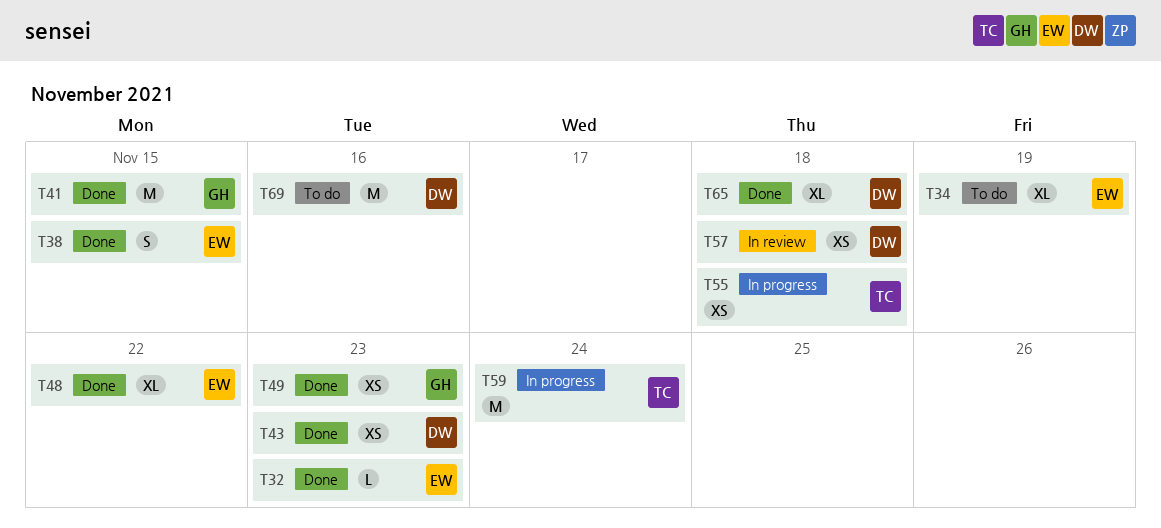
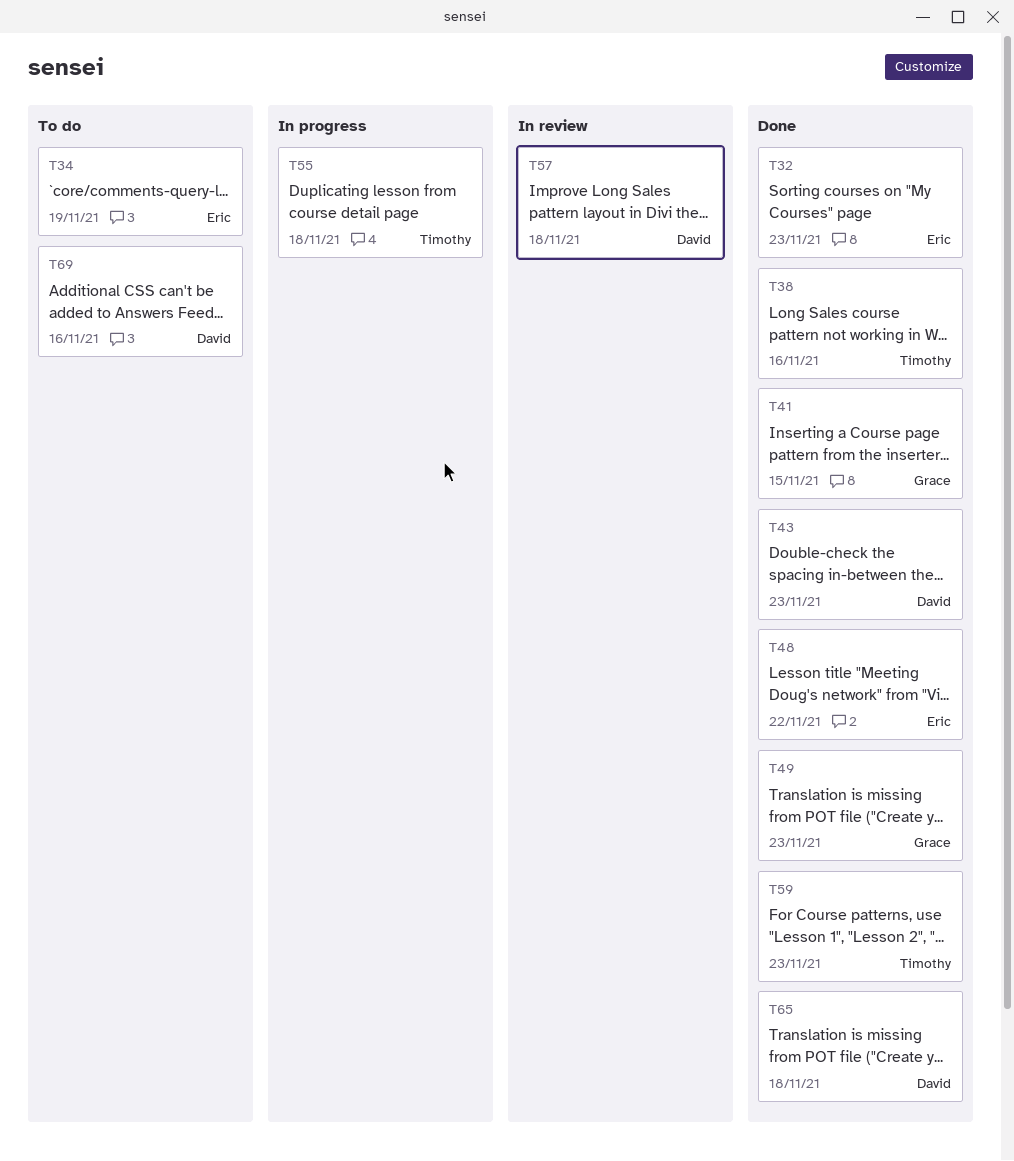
T38, owner: Eric -> Timothy
T38, due: Nov 15 -> Nov 16
T59, status: In progress -> Done
T59, due: Nov 24 -> Nov 23

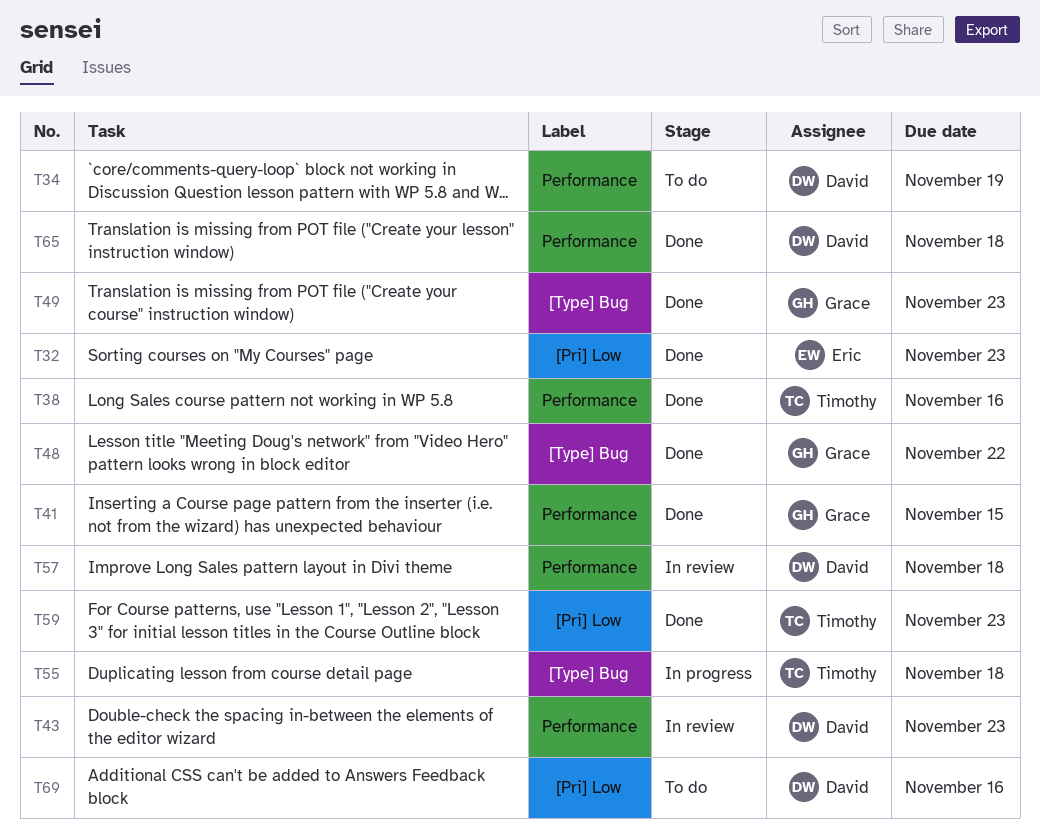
T34, owner: Eric -> David
T43, status: Done -> In review
T48, owner: Eric -> Grace

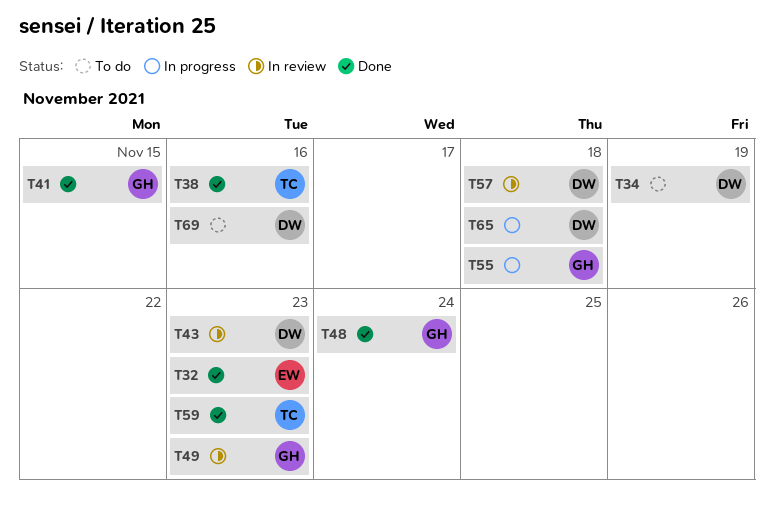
T48, due: Nov 22 -> Nov 24
T49, status: Done -> In review
T55, owner: Timothy -> Grace
T65, status: Done -> In progress

